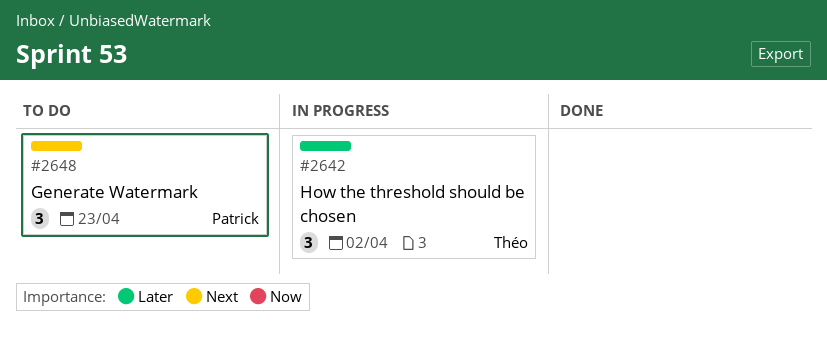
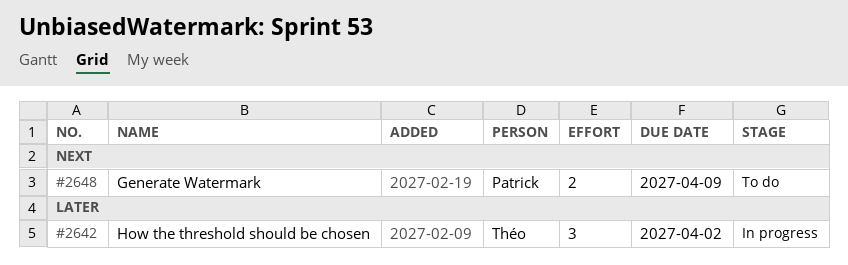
#2648, estimate: 3 -> 2
#2648, due: Apr 23 -> Apr 9

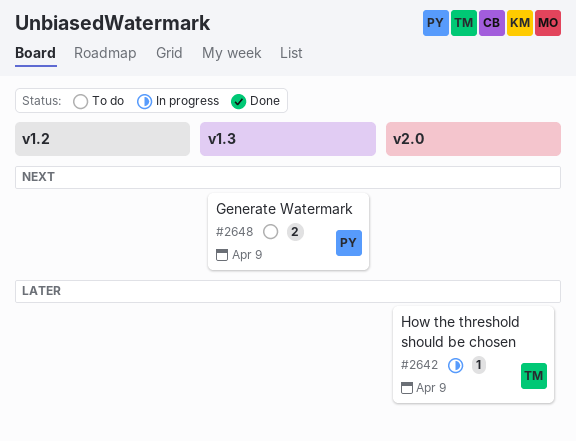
#2642, estimate: 3 -> 1
#2642, due: Apr 2 -> Apr 9

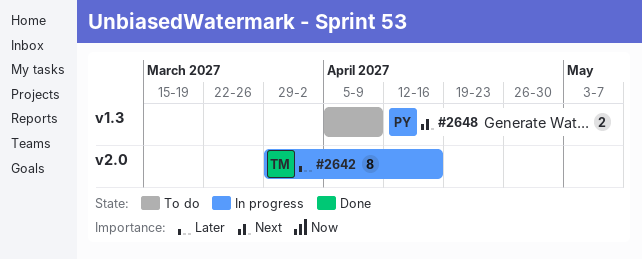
#2642, estimate: 1 -> 8
#2642, due: Apr 9 -> Apr 16

